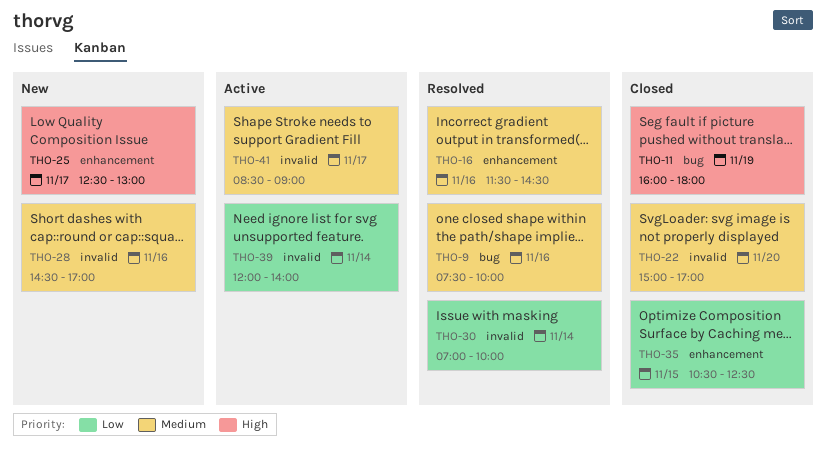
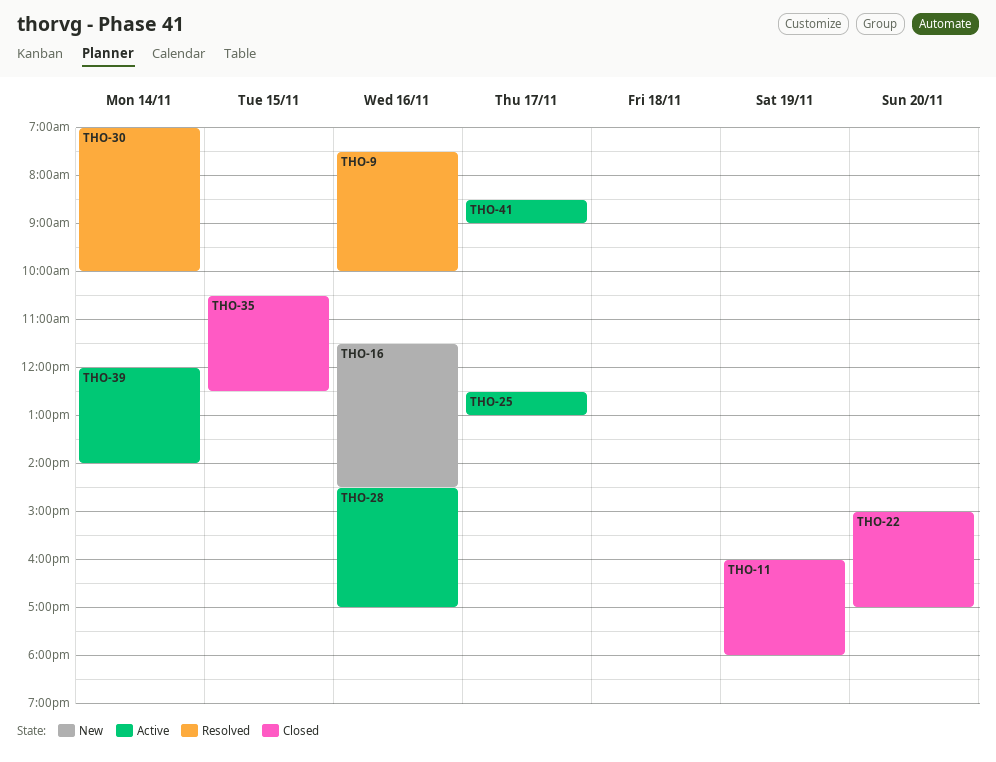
THO-16, status: Resolved -> New
THO-25, status: New -> Active
THO-28, status: New -> Active

